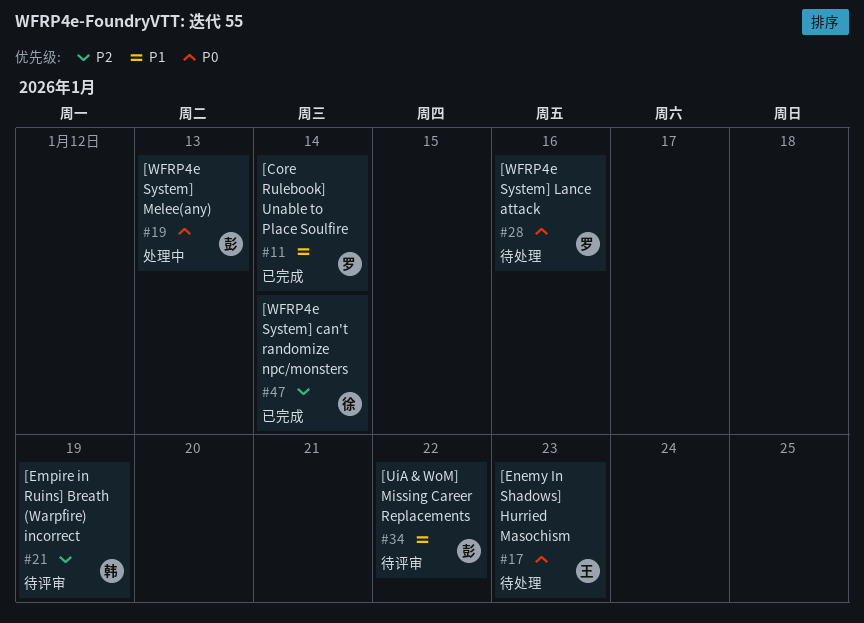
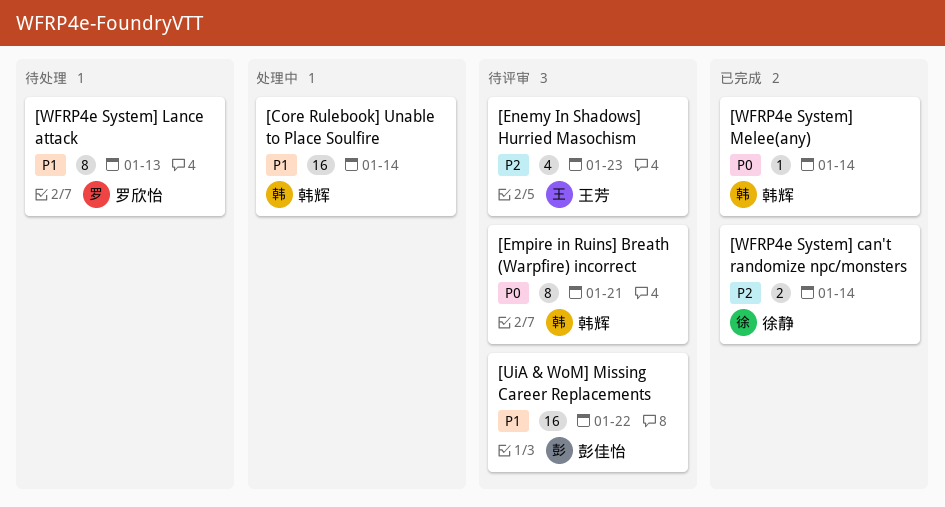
[Core Rulebook] Unable to Place Soulfire, status: 已完成 -> 处理中
[Core Rulebook] Unable to Place Soulfire, owner: 罗欣怡 -> 韩辉
[Empire in Ruins] Breath (Warpfire) incorrect, priority: P2 -> P0
[Empire in Ruins] Breath (Warpfire) incorrect, due: Jan 19 -> Jan 21
[Enemy In Shadows] Hurried Masochism, status: 待处理 -> 待评审
[Enemy In Shadows] Hurried Masochism, priority: P0 -> P2
[WFRP4e System] Lance attack, priority: P0 -> P1
[WFRP4e System] Lance attack, due: Jan 16 -> Jan 13
[WFRP4e System] Melee(any), status: 处理中 -> 已完成
[WFRP4e System] Melee(any), owner: 彭佳怡 -> 韩辉
[WFRP4e System] Melee(any), due: Jan 13 -> Jan 14

